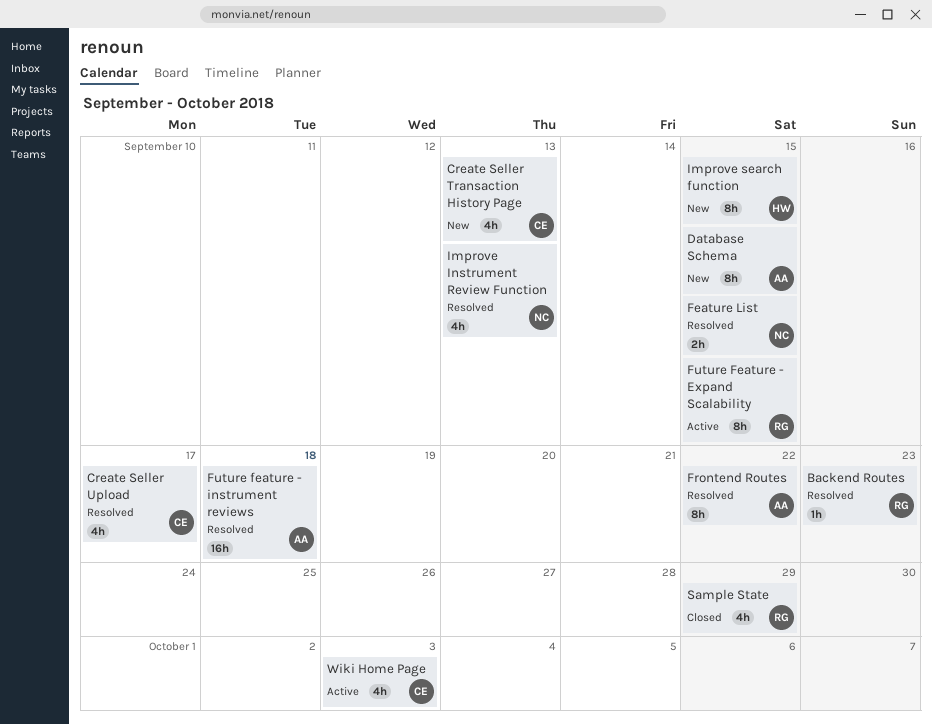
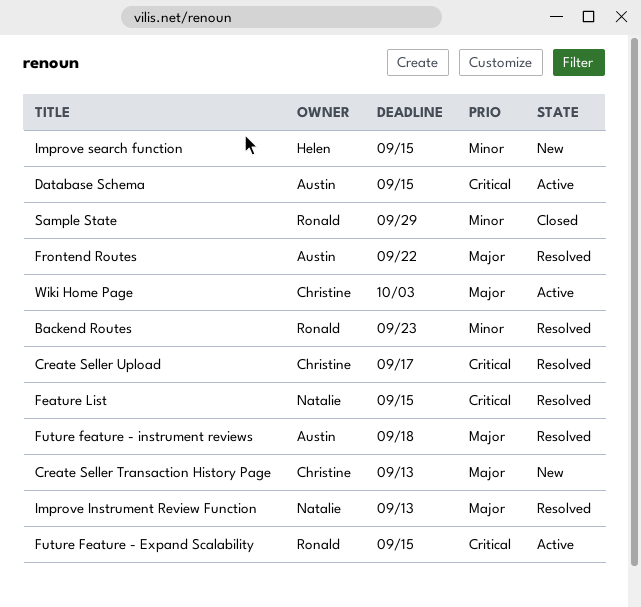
Database Schema, status: New -> Active

